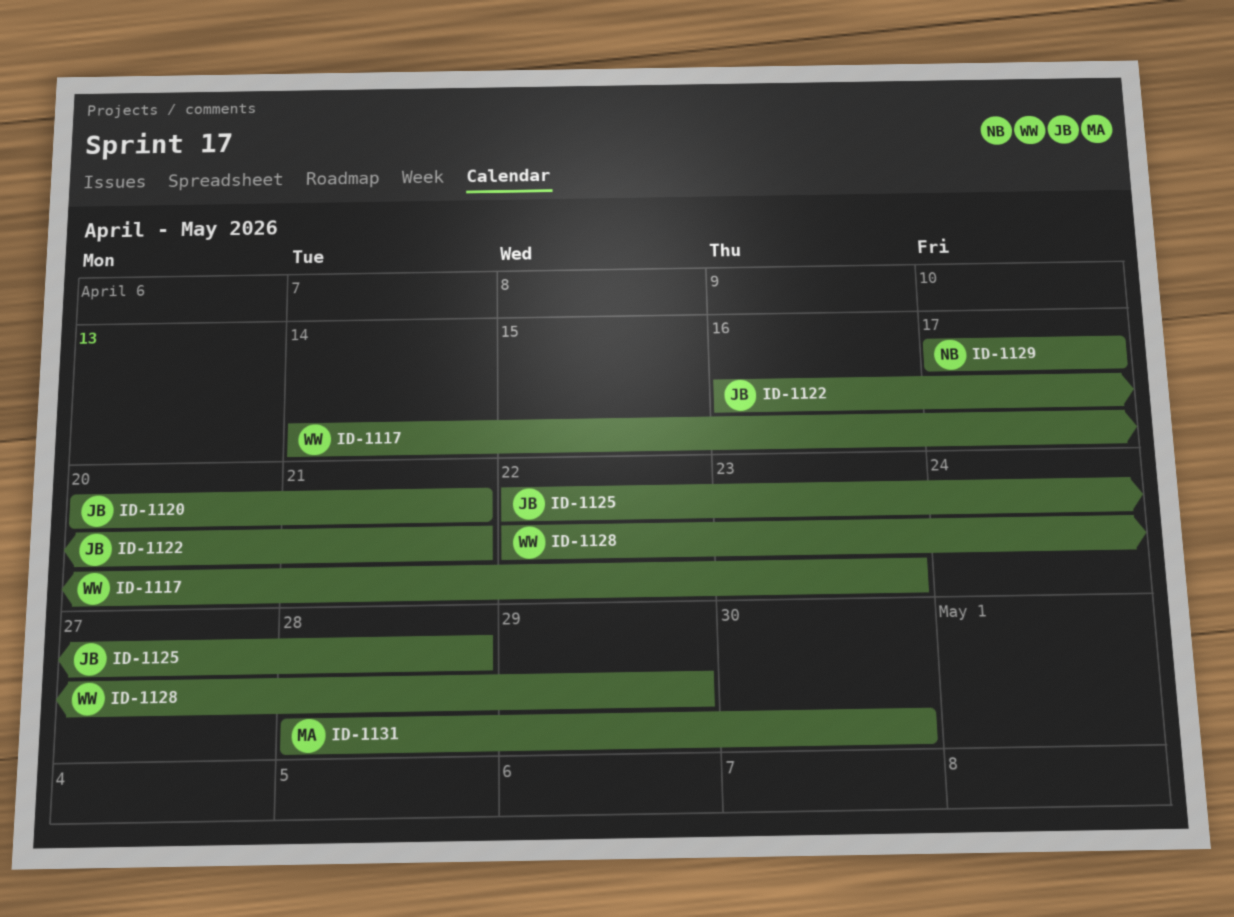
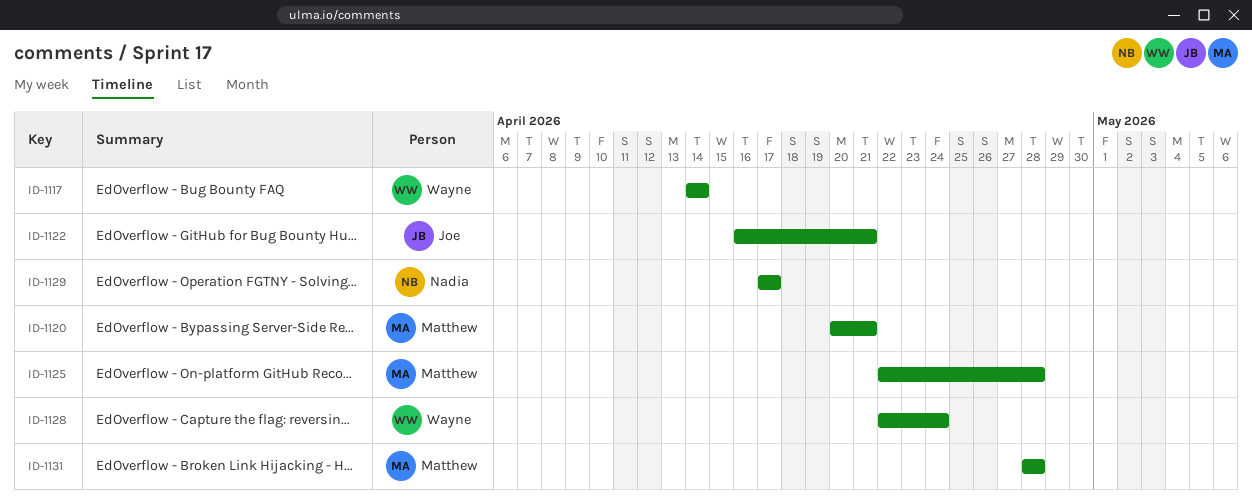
ID-1117, due: Apr 23 -> Apr 14
ID-1120, owner: Joe -> Matthew
ID-1125, owner: Joe -> Matthew
ID-1128, due: Apr 29 -> Apr 24
ID-1131, due: Apr 30 -> Apr 28

